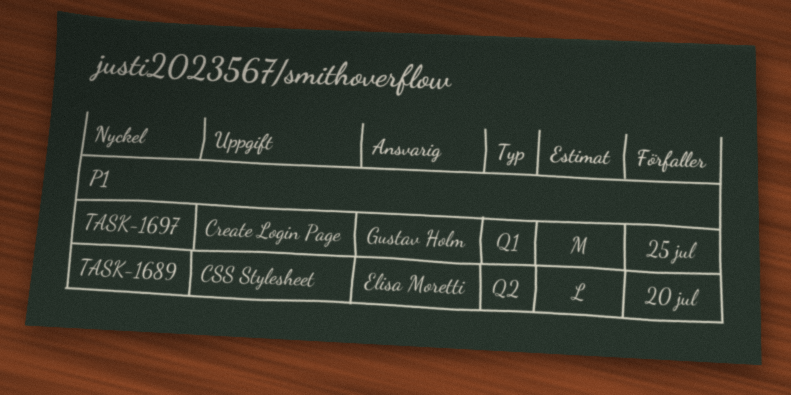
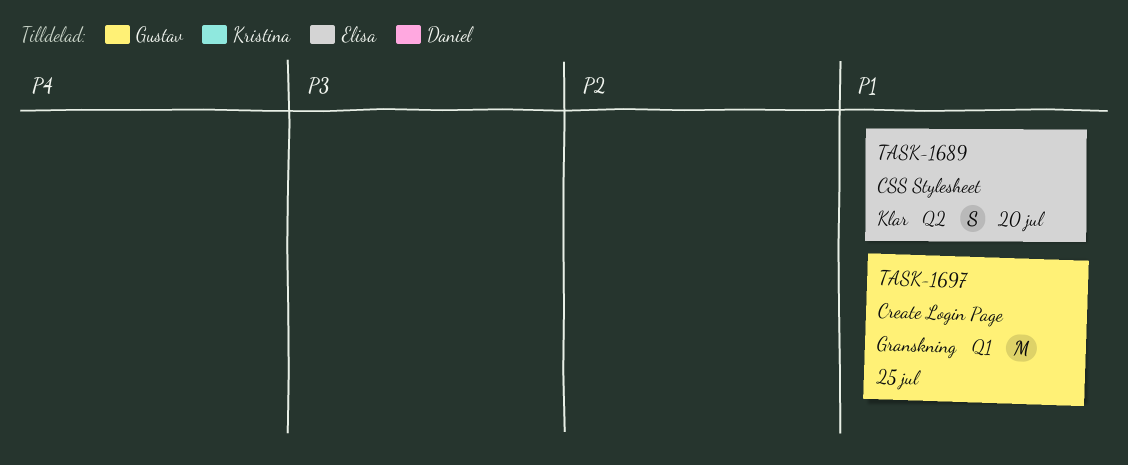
TASK-1689, estimate: L -> S

